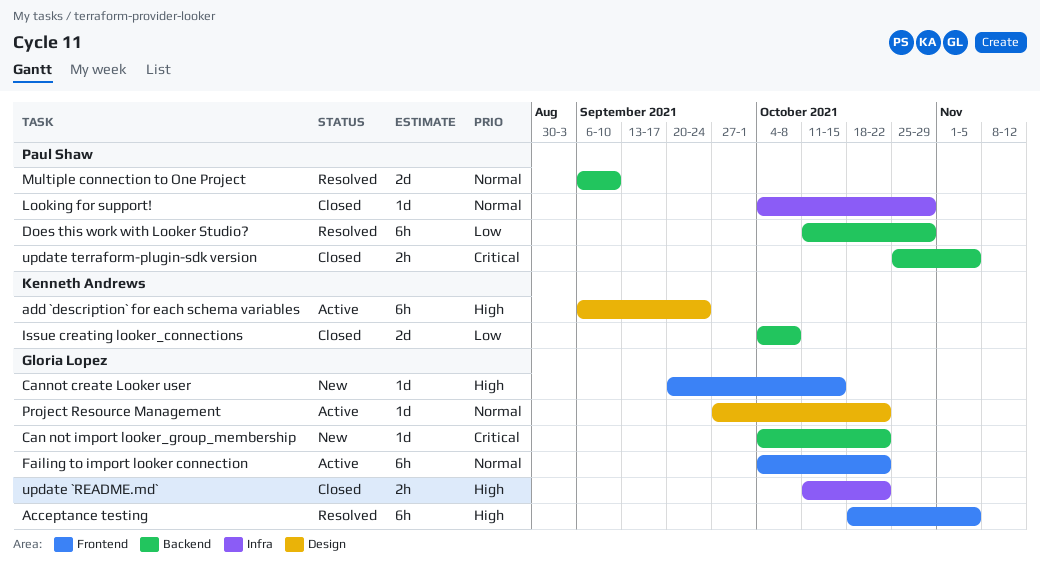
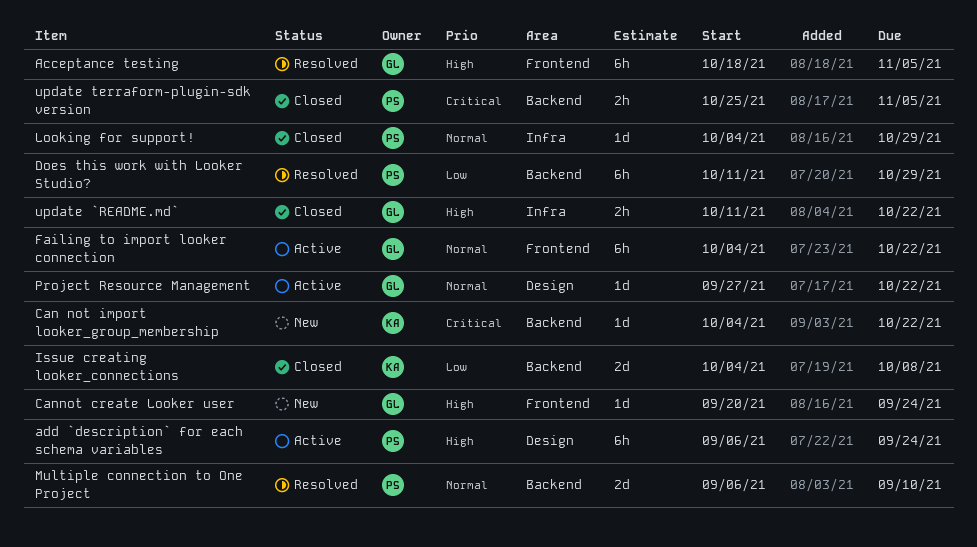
add `description` for each schema variables, owner: Kenneth Andrews -> Paul Shaw
Can not import looker_group_membership, owner: Gloria Lopez -> Kenneth Andrews
Cannot create Looker user, due: Oct 15 -> Sep 24

